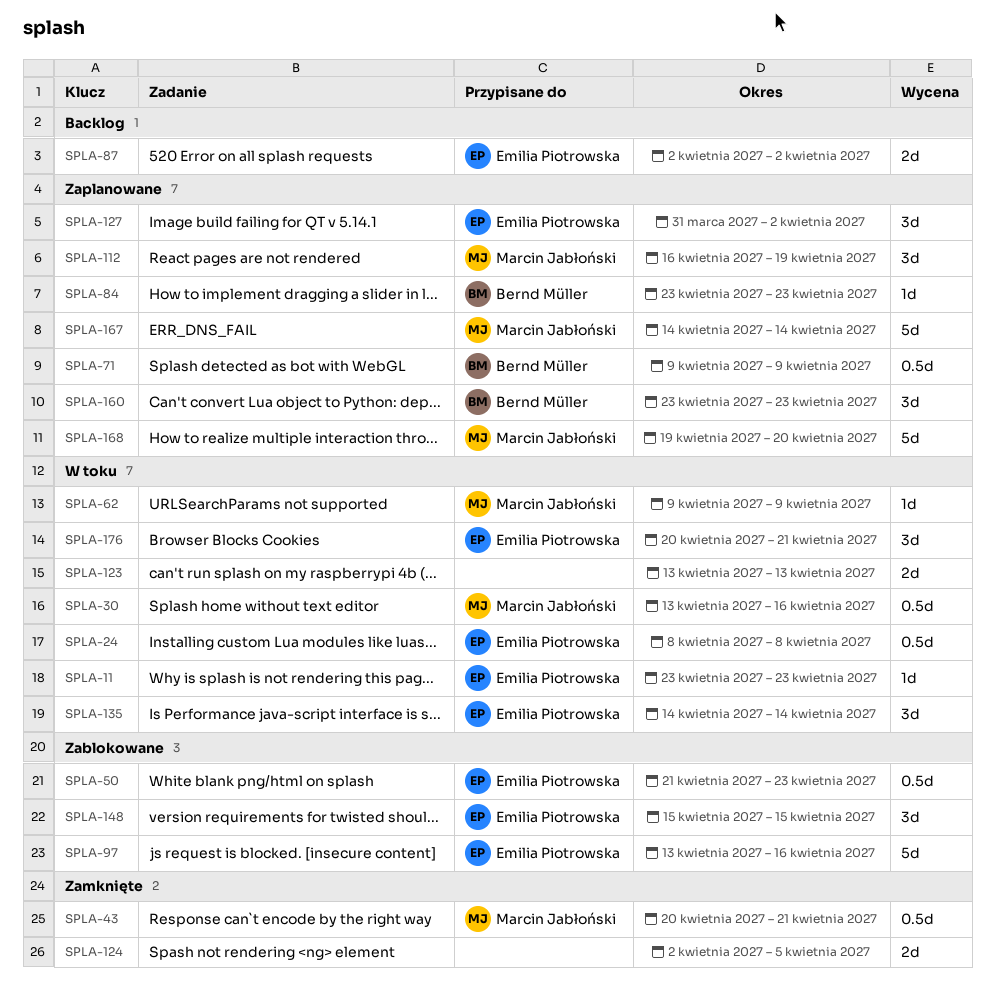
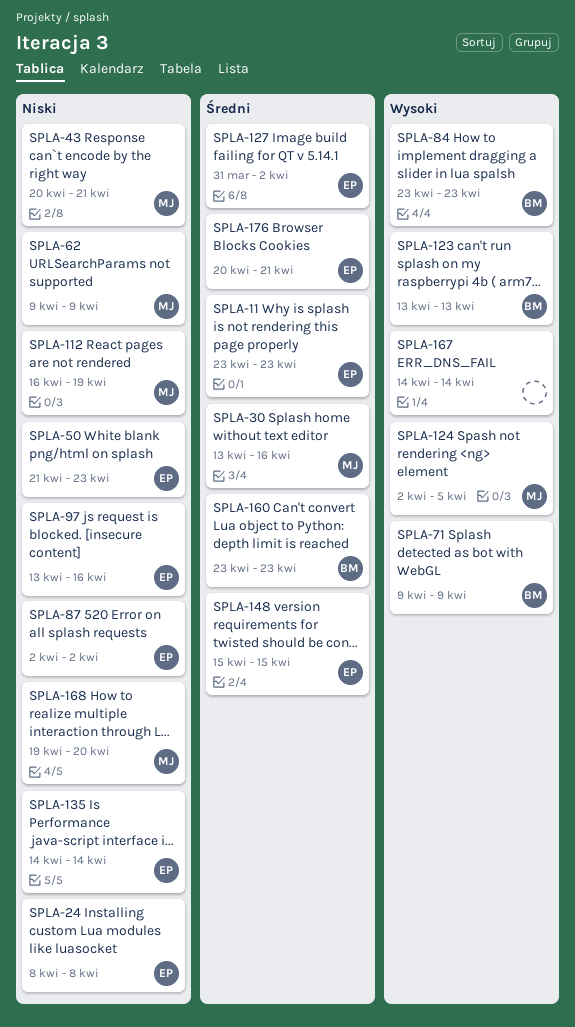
SPLA-123, owner: none -> Bernd Müller
SPLA-124, owner: none -> Marcin Jabłoński
SPLA-167, owner: Marcin Jabłoński -> none

